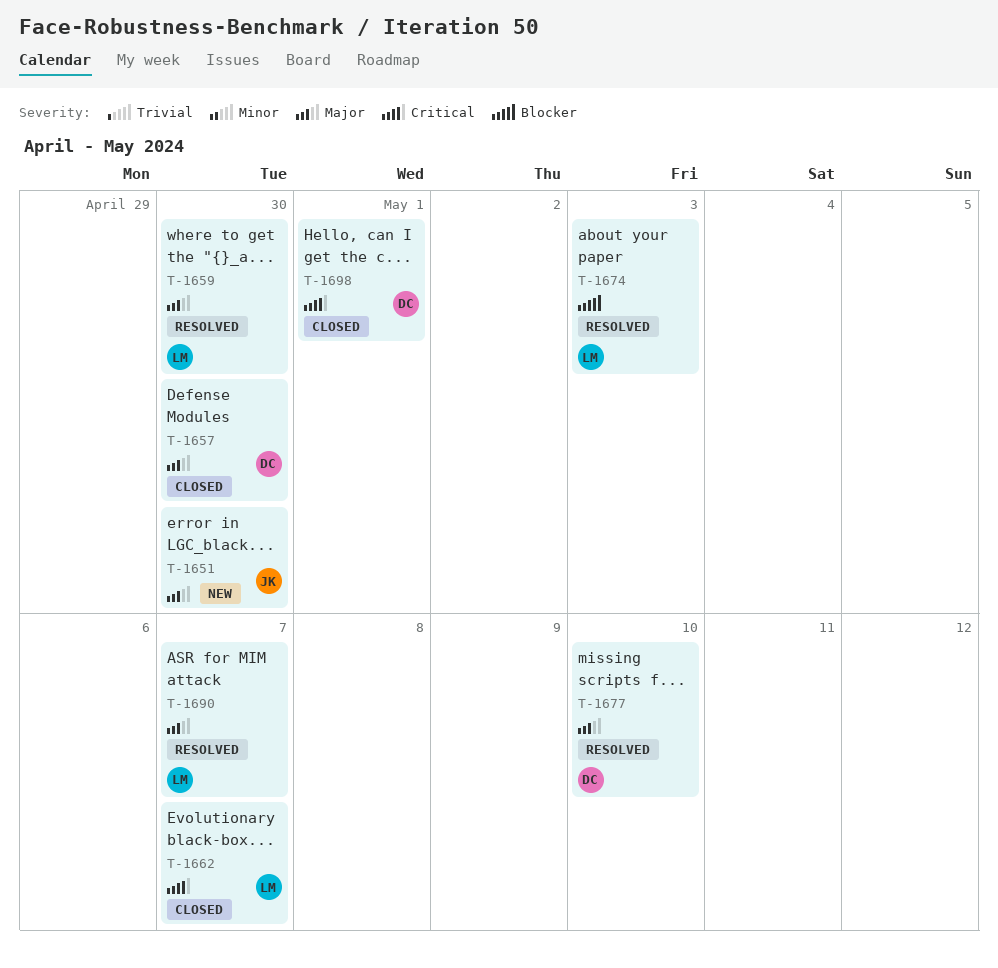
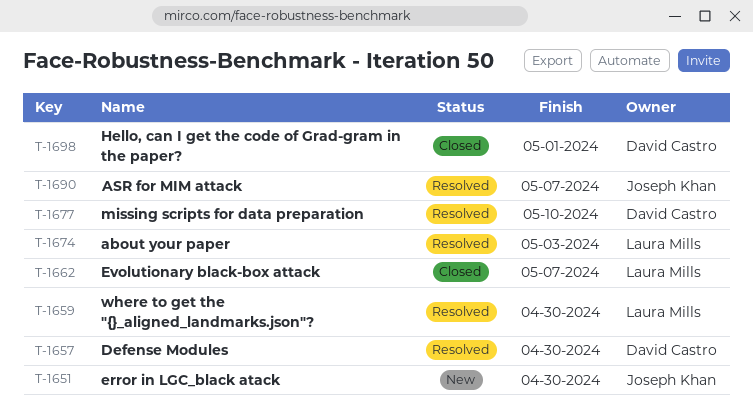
T-1657, status: Closed -> Resolved
T-1690, owner: Laura Mills -> Joseph Khan

